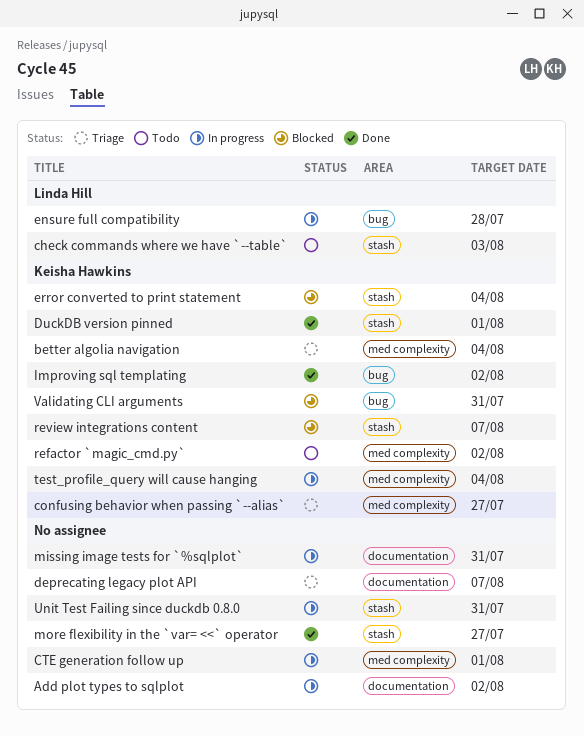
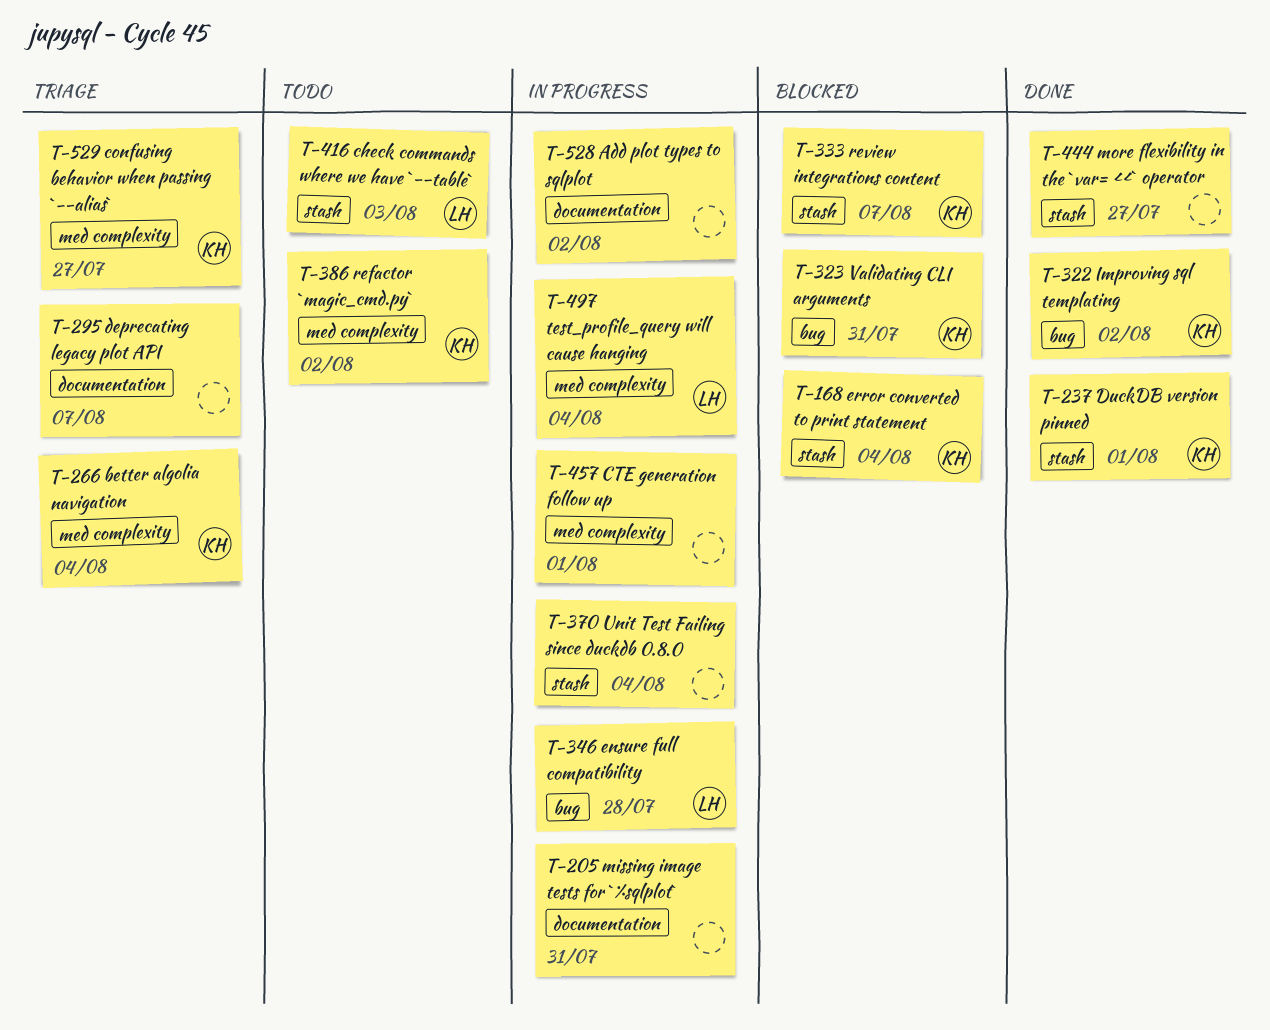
test_profile_query will cause hanging, owner: Keisha Hawkins -> Linda Hill
Unit Test Failing since duckdb 0.8.0, due: Jul 31 -> Aug 4

